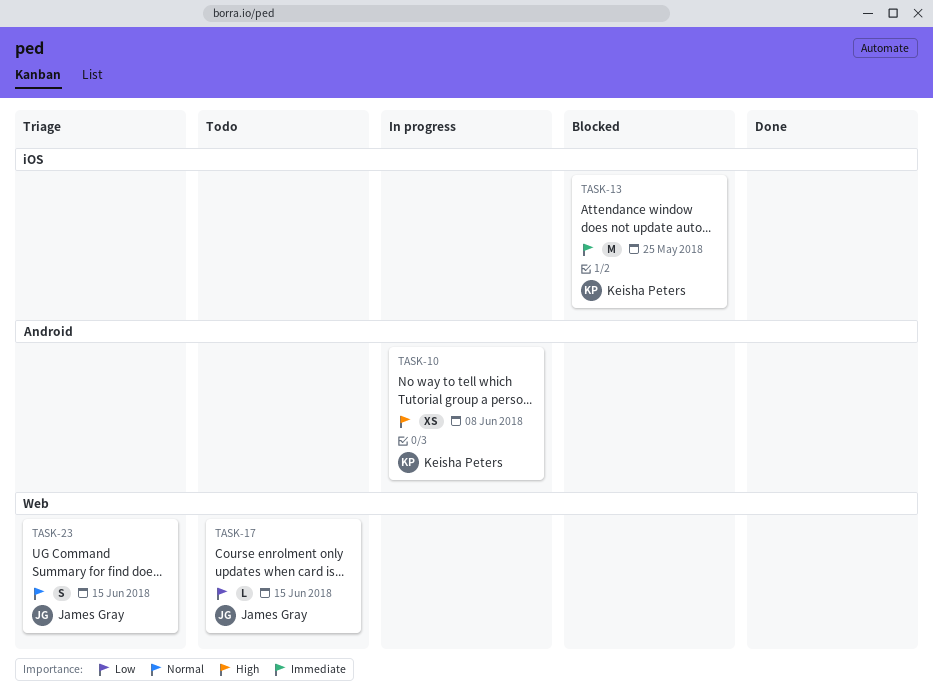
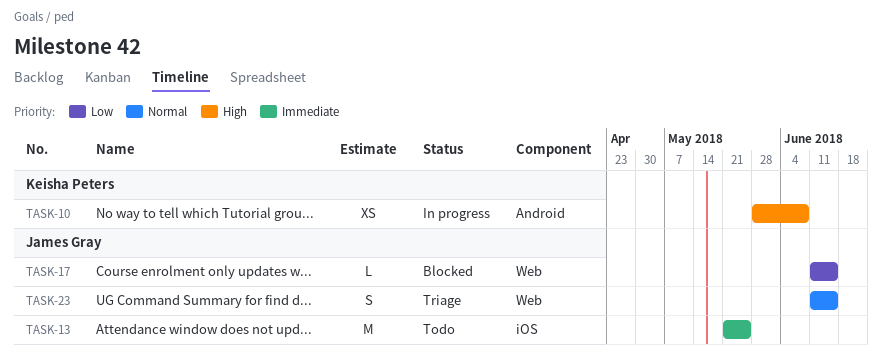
TASK-13, status: Blocked -> Todo
TASK-13, owner: Keisha Peters -> James Gray
TASK-17, status: Todo -> Blocked

